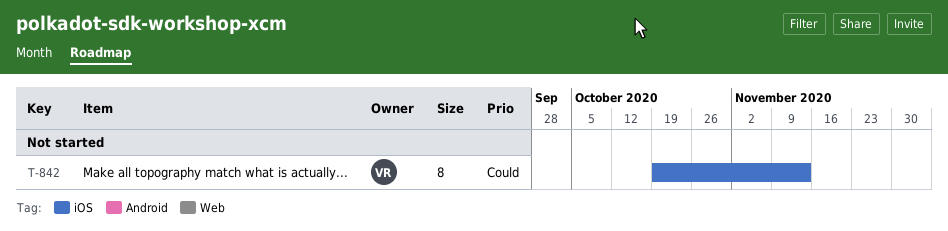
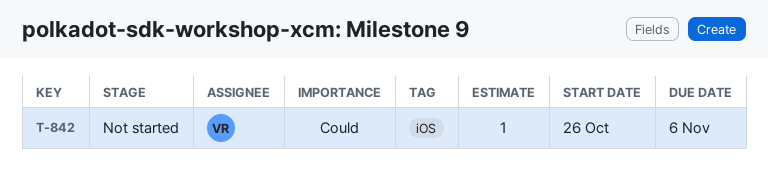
T-842, estimate: 8 -> 1
T-842, start: Oct 19 -> Oct 26
T-842, due: Nov 13 -> Nov 6

